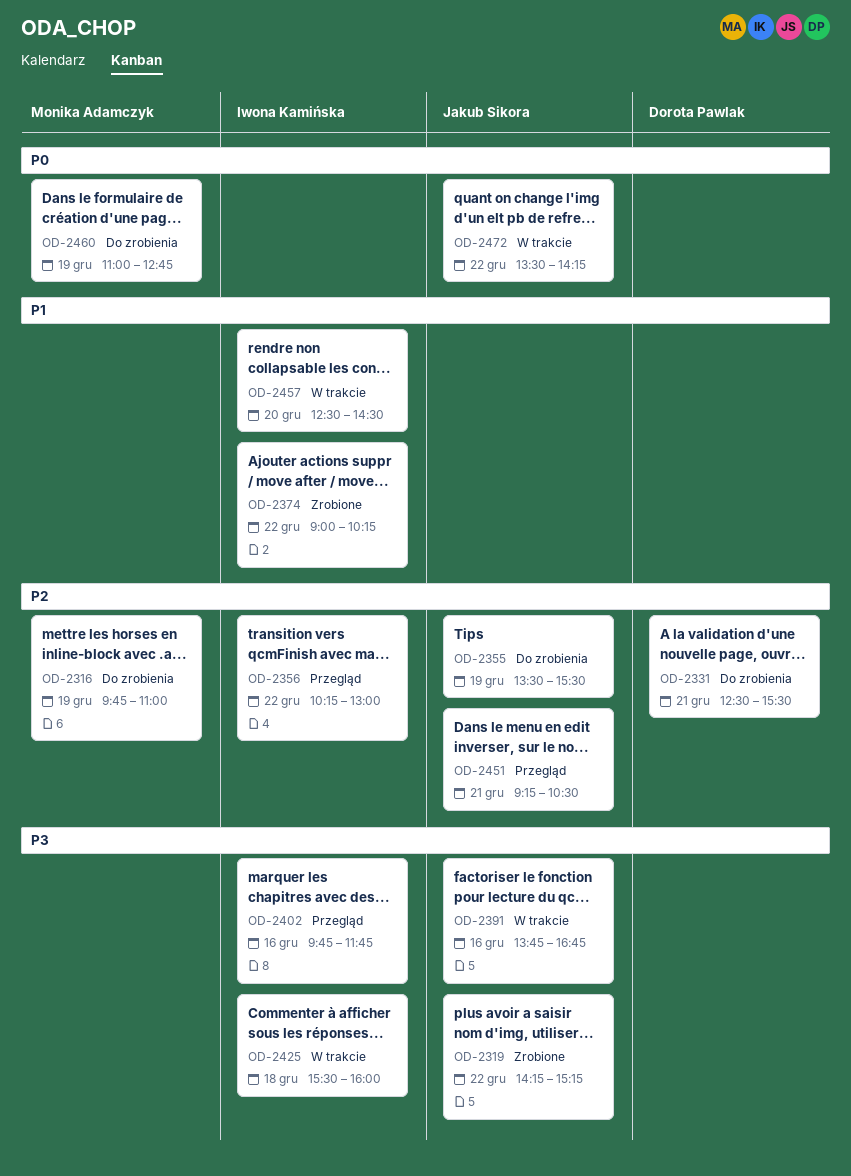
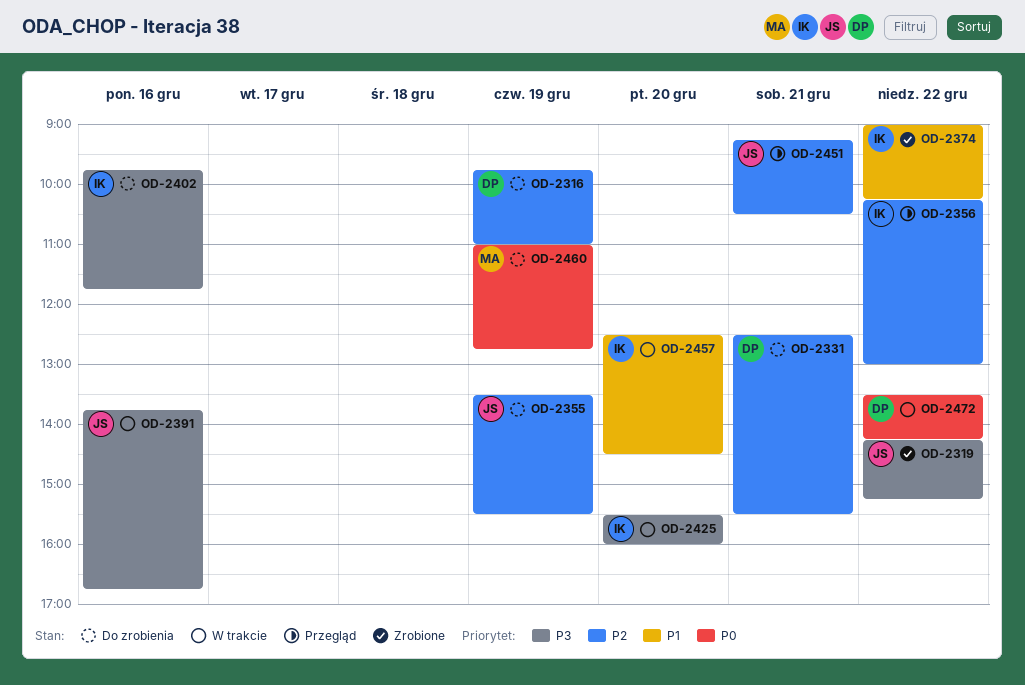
OD-2316, owner: Monika Adamczyk -> Dorota Pawlak
OD-2402, status: Przegląd -> Do zrobienia
OD-2425, day: Dec 18 -> Dec 20
OD-2472, owner: Jakub Sikora -> Dorota Pawlak

